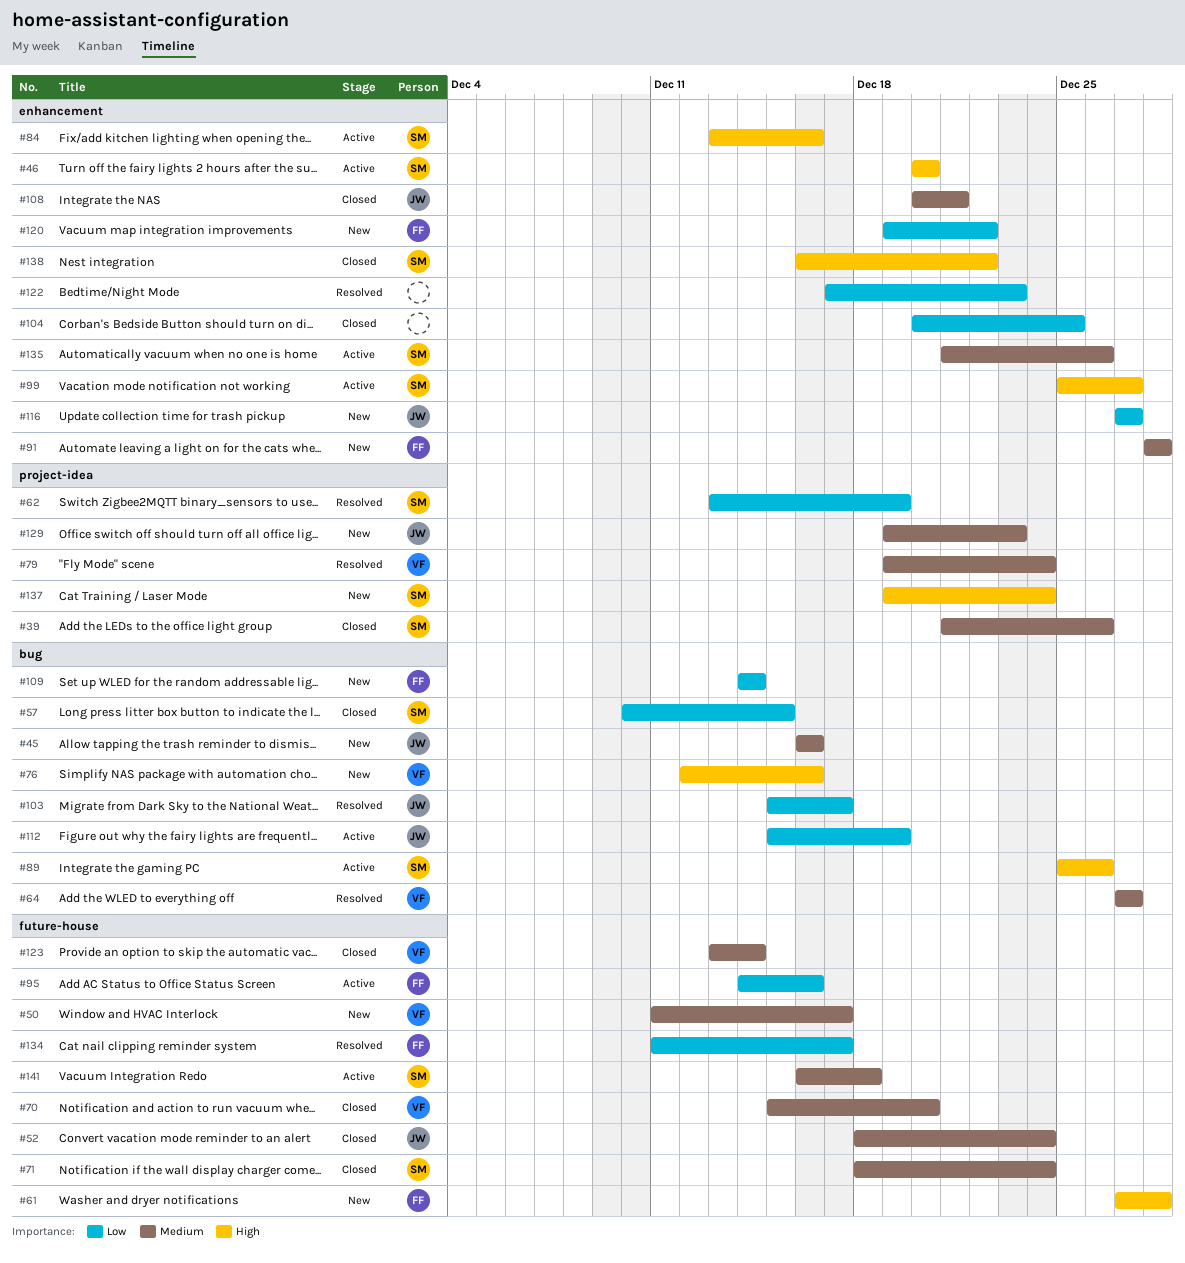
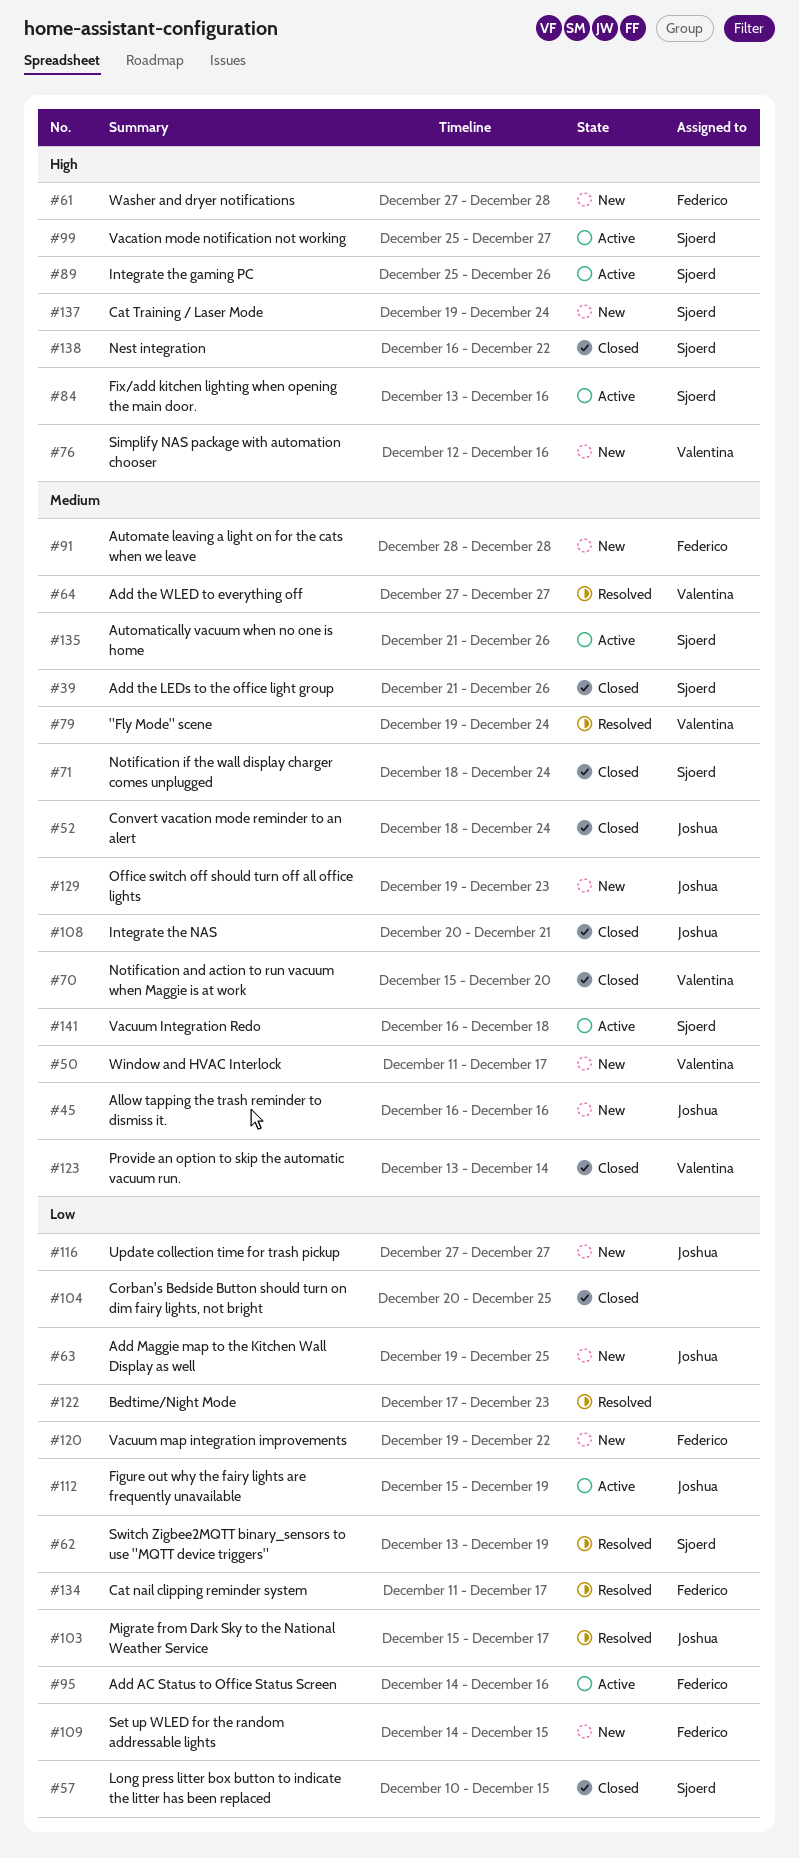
#46: present -> none
#63: none -> present
#109, due: Dec 14 -> Dec 15

